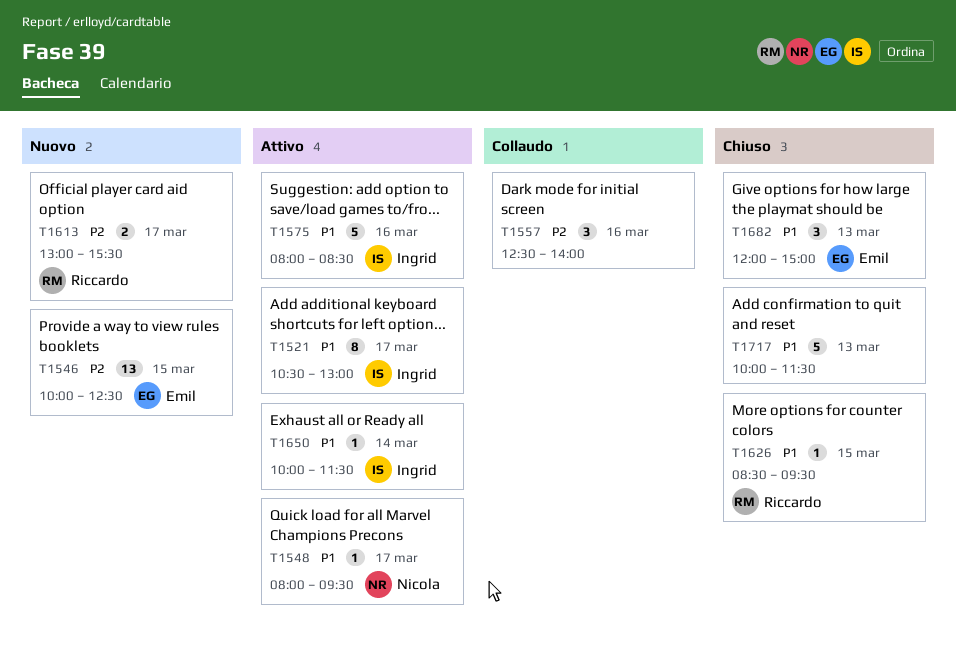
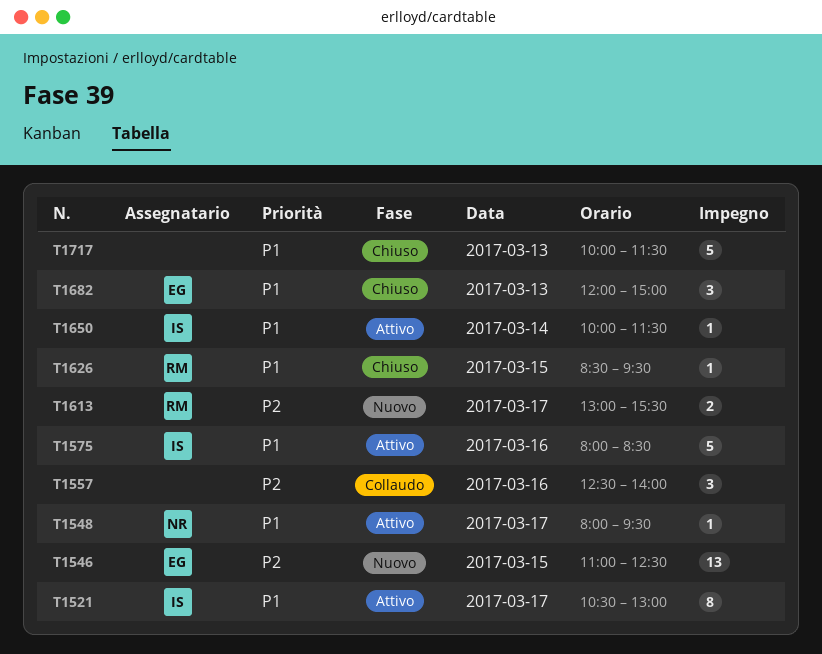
T1546, begins: 10:00 -> 11:00

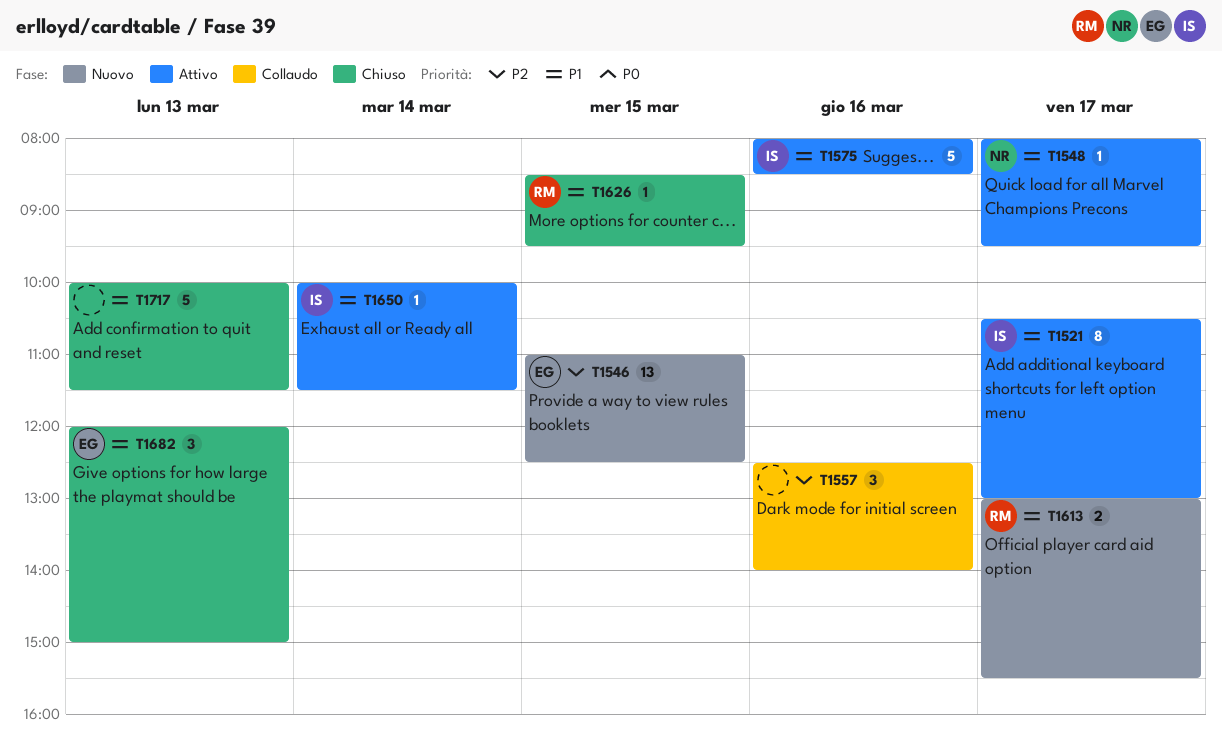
T1613, priority: P2 -> P1

